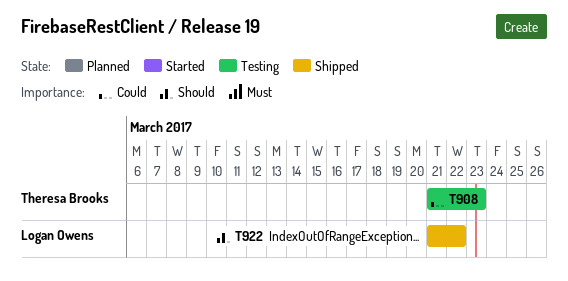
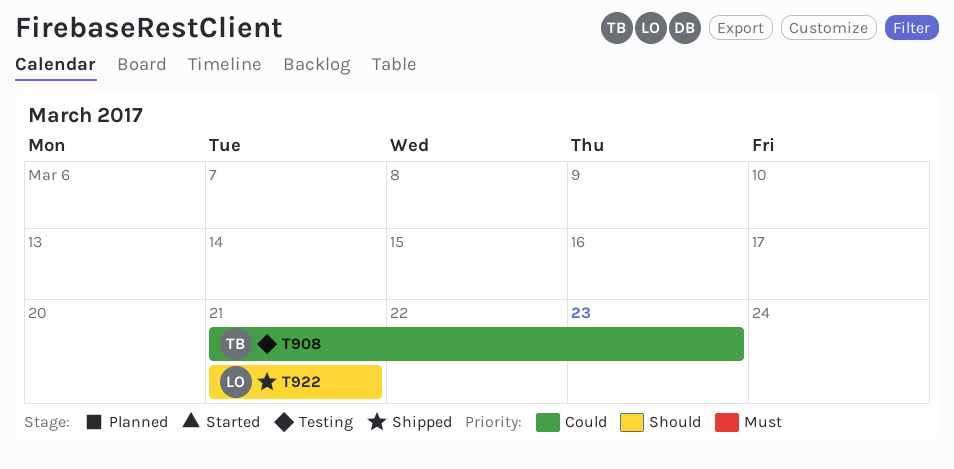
T922, due: Mar 22 -> Mar 21

